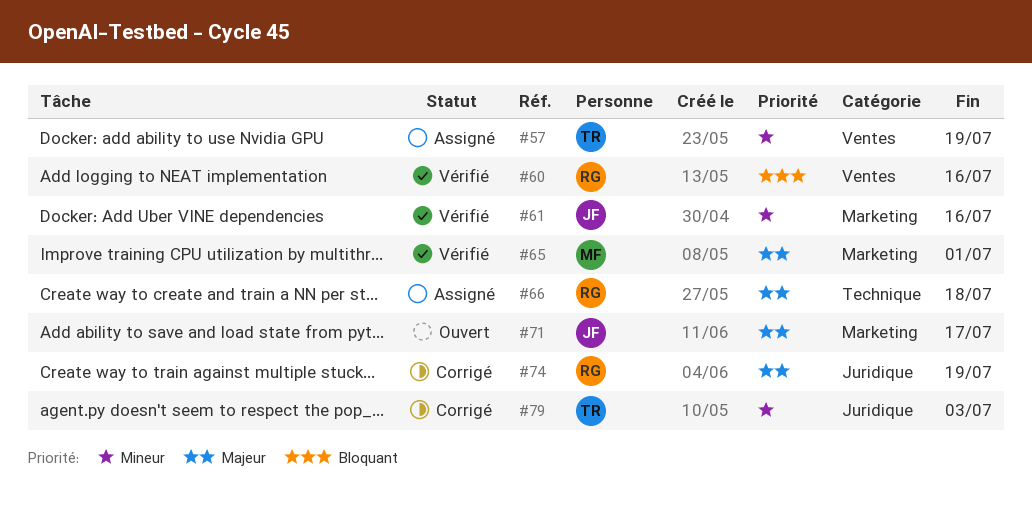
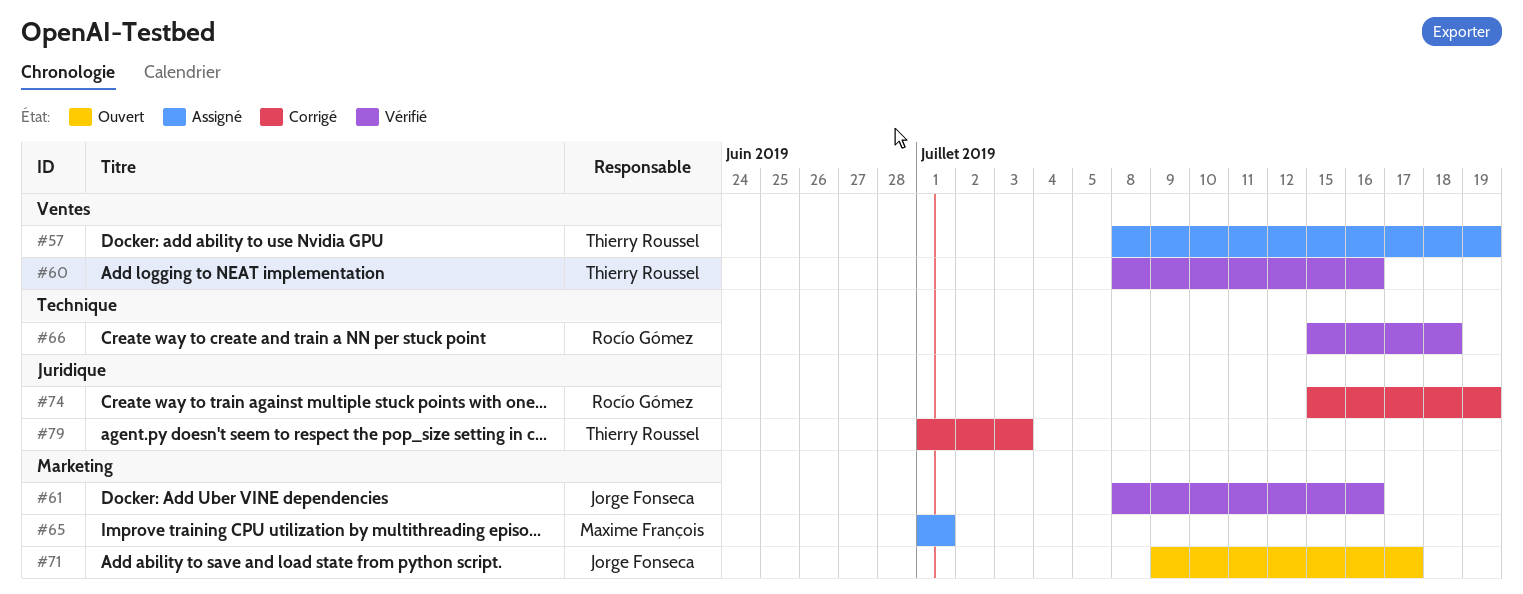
#60, owner: Rocío Gómez -> Thierry Roussel
#65, status: Vérifié -> Assigné
#66, status: Assigné -> Vérifié

